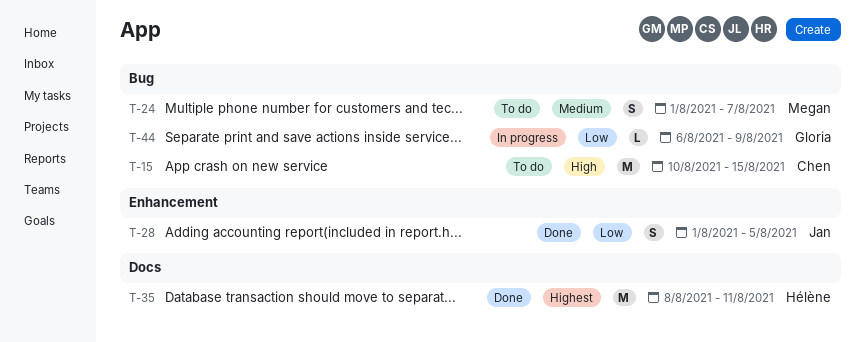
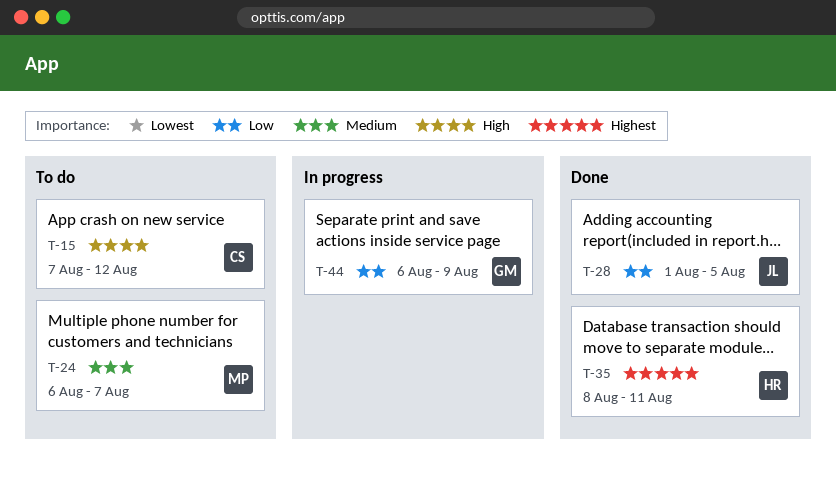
T-15, start: Aug 10 -> Aug 7
T-15, due: Aug 15 -> Aug 12
T-24, start: Aug 1 -> Aug 6

